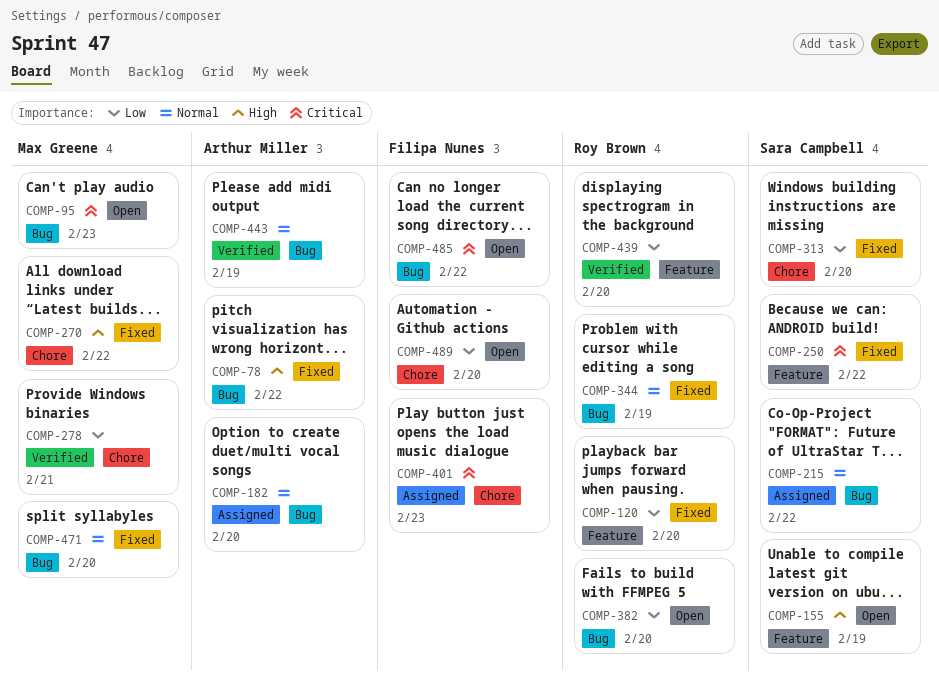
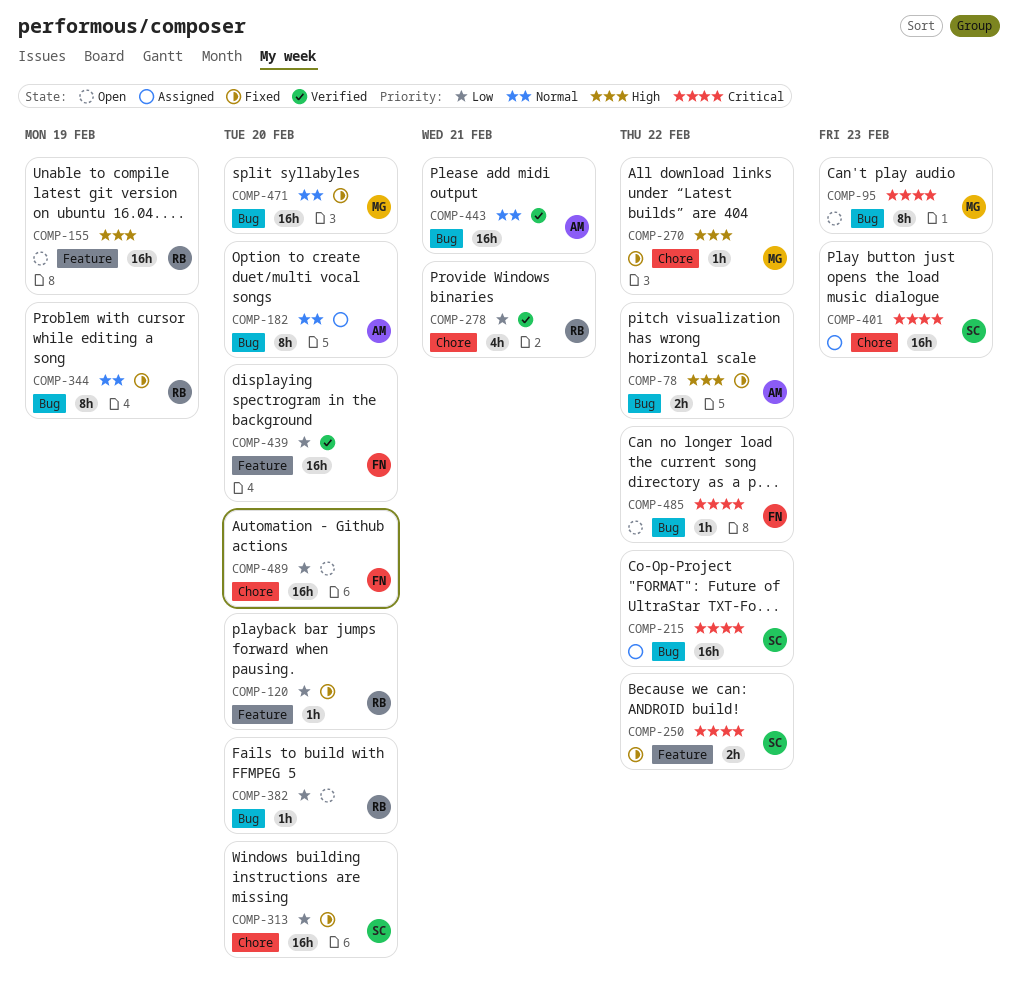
COMP-155, owner: Sara Campbell -> Roy Brown
COMP-215, priority: Normal -> Critical
COMP-278, owner: Max Greene -> Roy Brown
COMP-401, owner: Filipa Nunes -> Sara Campbell
COMP-439, owner: Roy Brown -> Filipa Nunes
COMP-443, due: Feb 19 -> Feb 21

